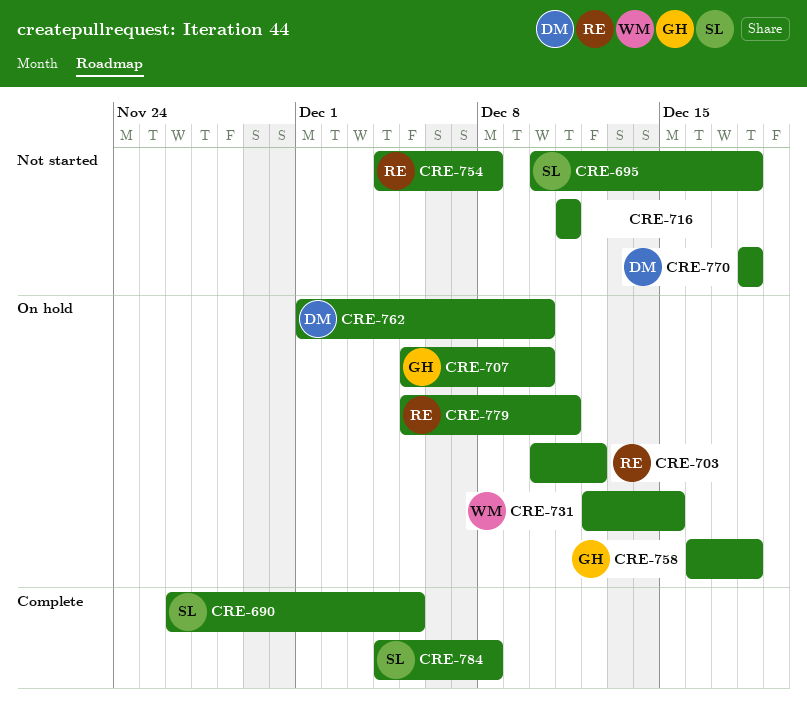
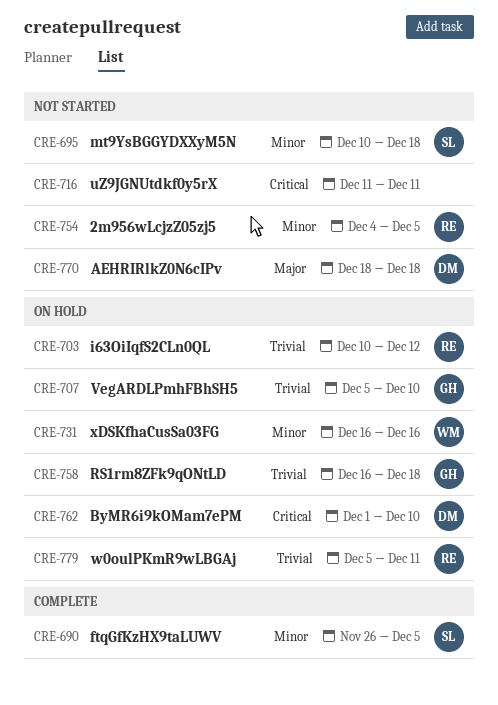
CRE-731, start: Dec 12 -> Dec 16
CRE-731, due: Dec 15 -> Dec 16
CRE-754, due: Dec 8 -> Dec 5
CRE-784: present -> none

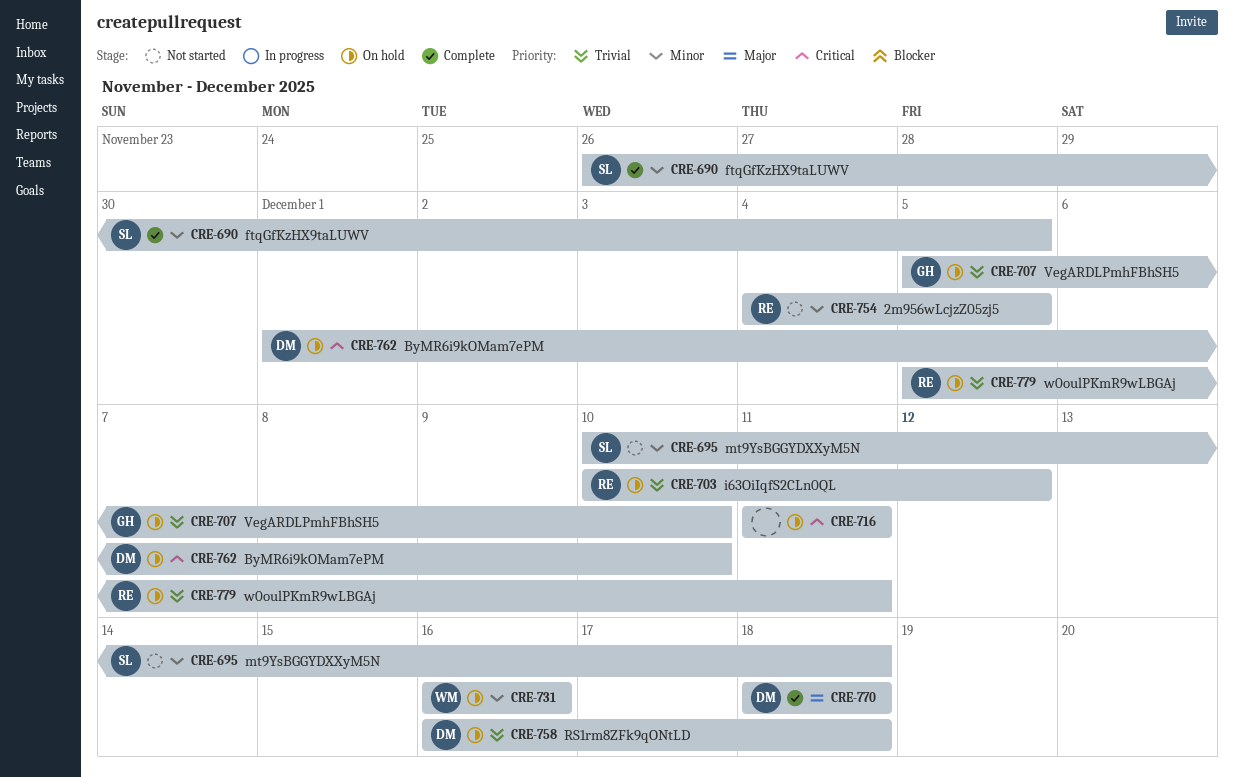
CRE-716, status: Not started -> On hold
CRE-758, owner: GH -> DM
CRE-770, status: Not started -> Complete

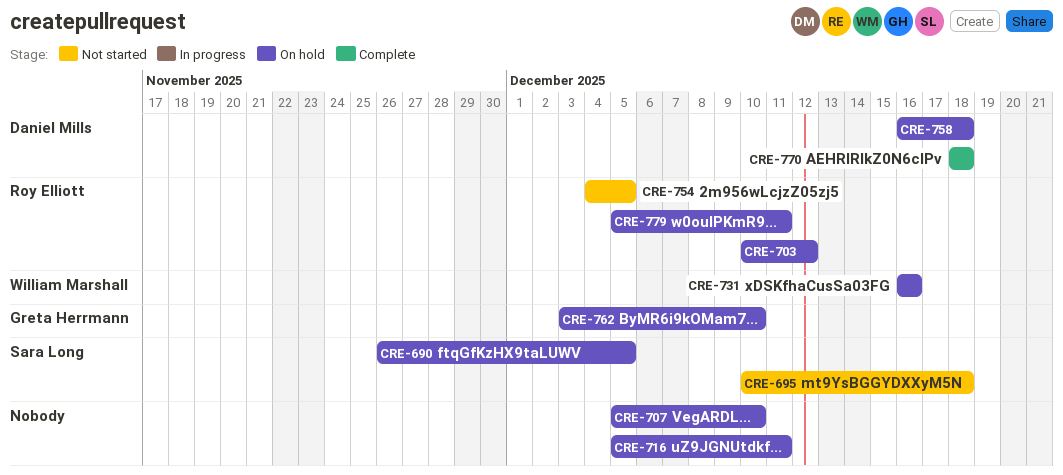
CRE-690, status: Complete -> On hold
CRE-707, owner: Greta Herrmann -> none
CRE-716, start: Dec 11 -> Dec 5
CRE-762, owner: Daniel Mills -> Greta Herrmann
CRE-762, start: Dec 1 -> Dec 3

